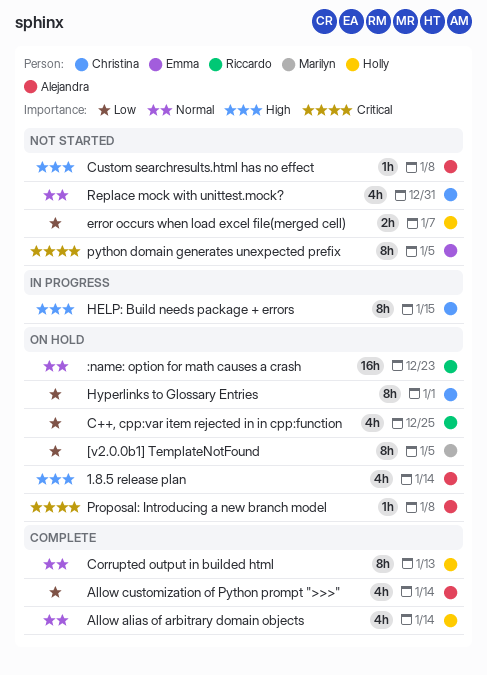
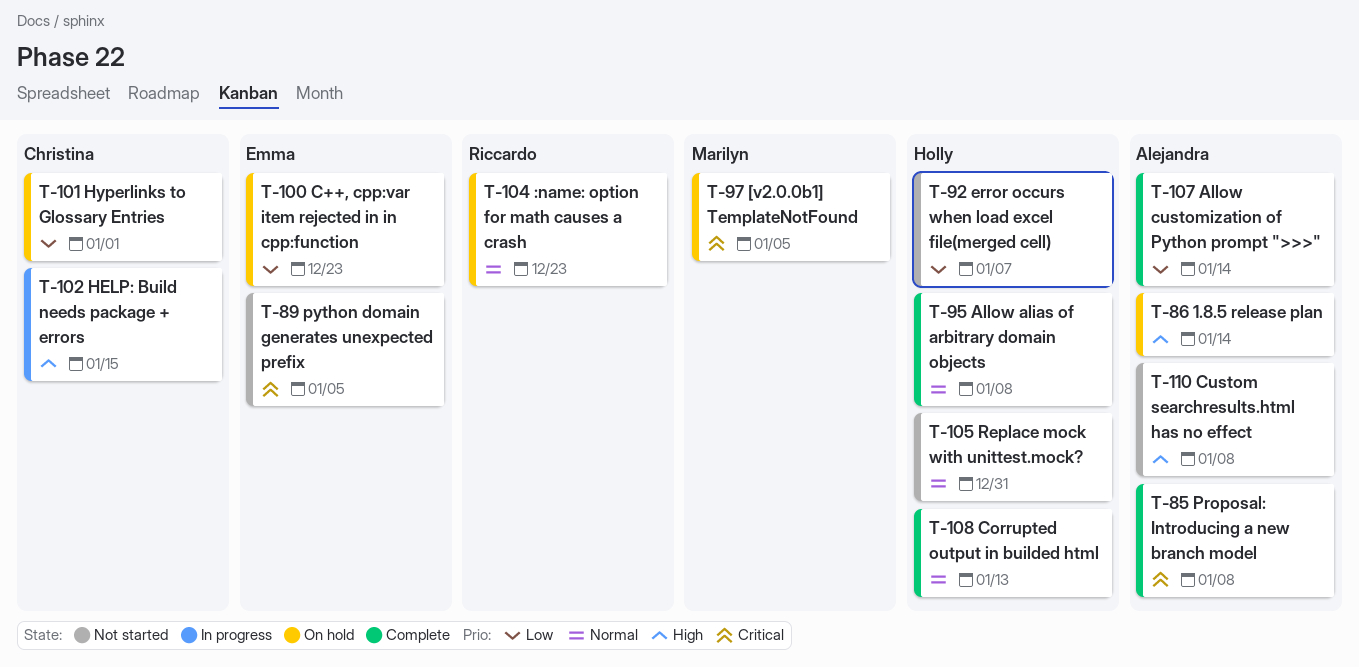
[v2.0.0b1] TemplateNotFound, priority: Low -> Critical
Allow alias of arbitrary domain objects, due: Jan 14 -> Jan 8
C++, cpp:var item rejected in in cpp:function, owner: Riccardo -> Emma
C++, cpp:var item rejected in in cpp:function, due: Dec 25 -> Dec 23
Proposal: Introducing a new branch model, status: On hold -> Complete
Replace mock with unittest.mock?, owner: Christina -> Holly

